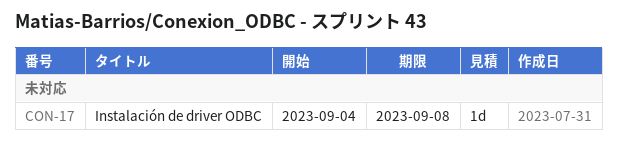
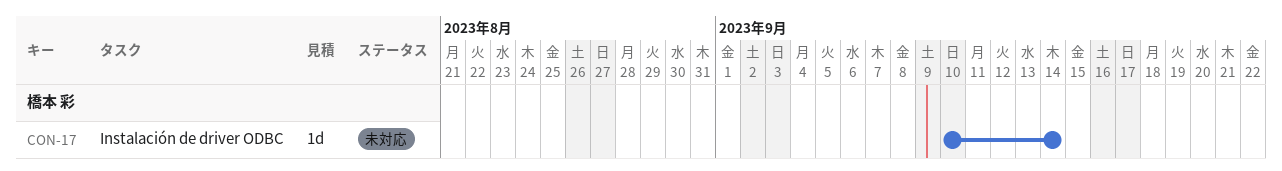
CON-17, start: Sep 4 -> Sep 10
CON-17, due: Sep 8 -> Sep 14

